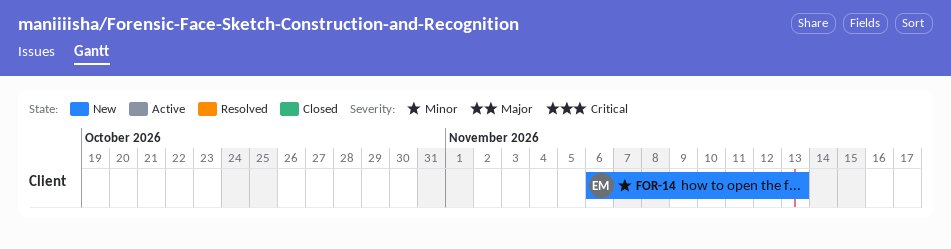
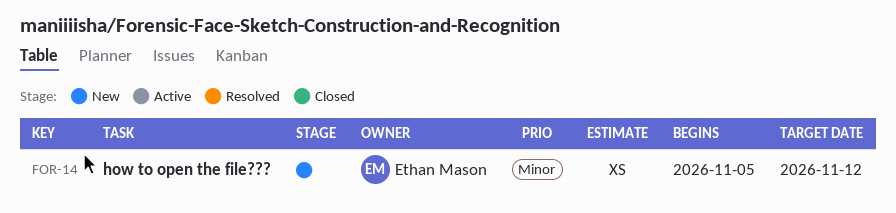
FOR-14, start: Nov 6 -> Nov 5
FOR-14, due: Nov 13 -> Nov 12

